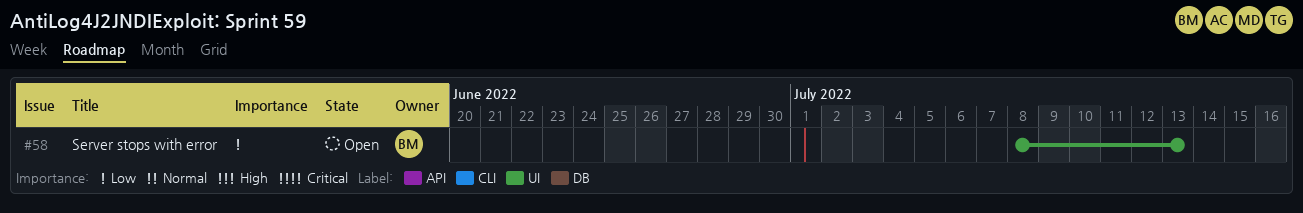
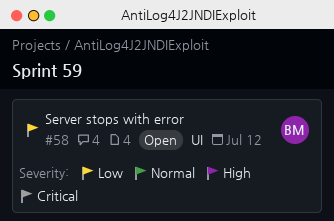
#58, due: Jul 13 -> Jul 12

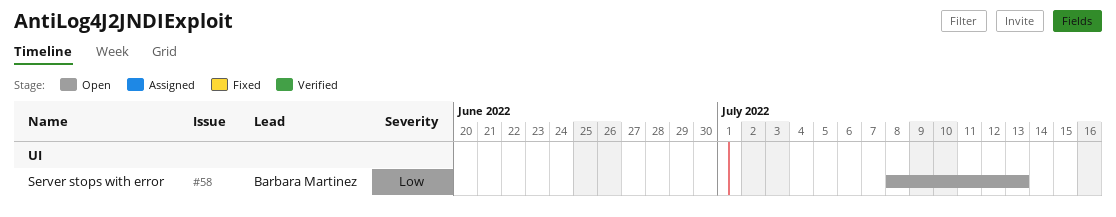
#58, due: Jul 12 -> Jul 13

